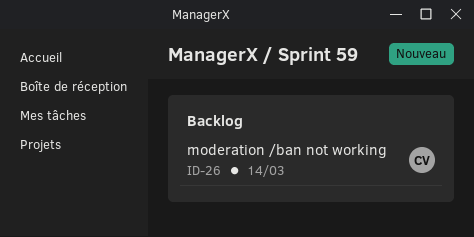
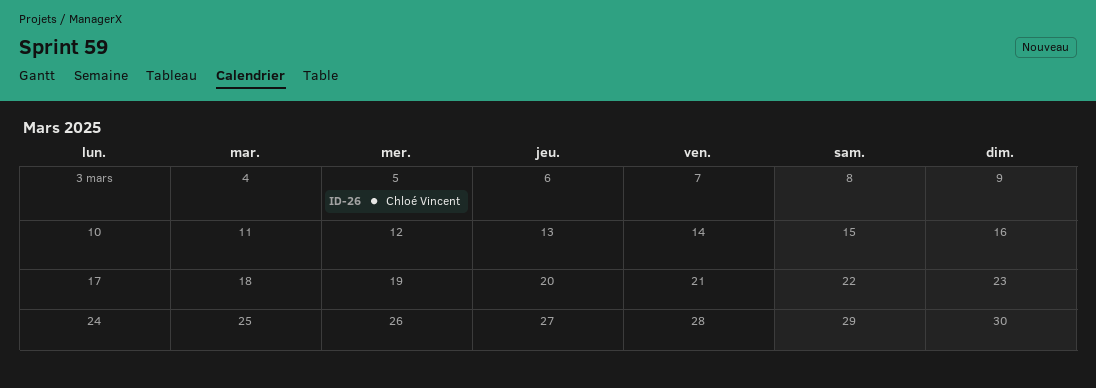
ID-26, due: Mar 14 -> Mar 5

